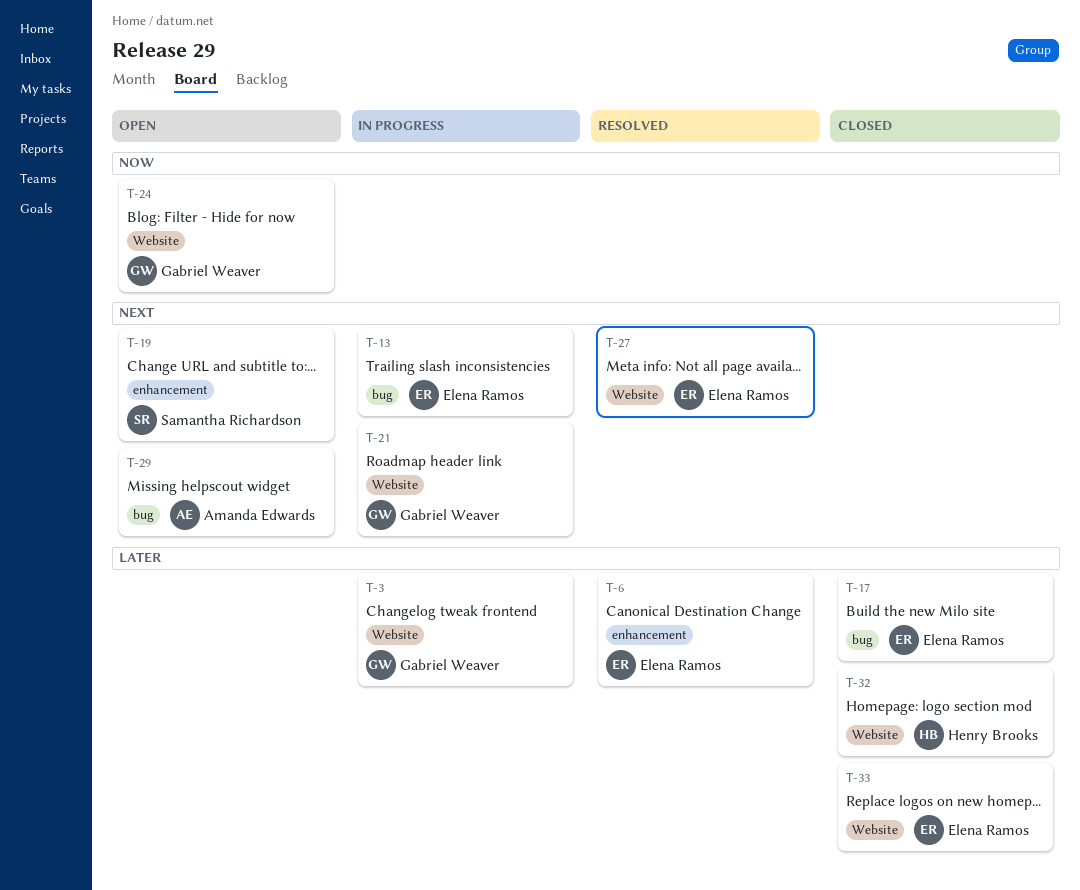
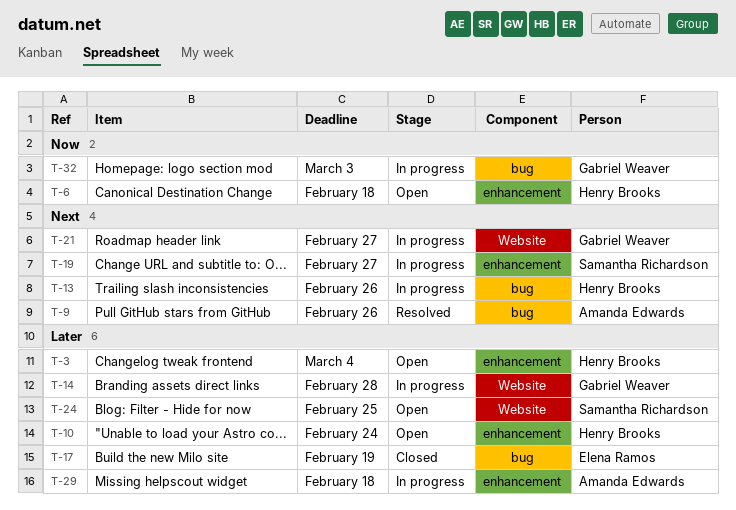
T-3, status: In progress -> Open
T-3, owner: Gabriel Weaver -> Henry Brooks
T-3, label: Website -> enhancement
T-6, status: Resolved -> Open
T-6, owner: Elena Ramos -> Henry Brooks
T-6, priority: Later -> Now
T-9: none -> present
T-10: none -> present
T-13, owner: Elena Ramos -> Henry Brooks
T-14: none -> present
T-19, status: Open -> In progress
T-24, owner: Gabriel Weaver -> Samantha Richardson
T-24, priority: Now -> Later
T-27: present -> none
T-29, status: Open -> In progress
T-29, priority: Next -> Later
T-29, label: bug -> enhancement
T-32, status: Closed -> In progress
T-32, owner: Henry Brooks -> Gabriel Weaver
T-32, priority: Later -> Now
T-32, label: Website -> bug
T-33: present -> none

